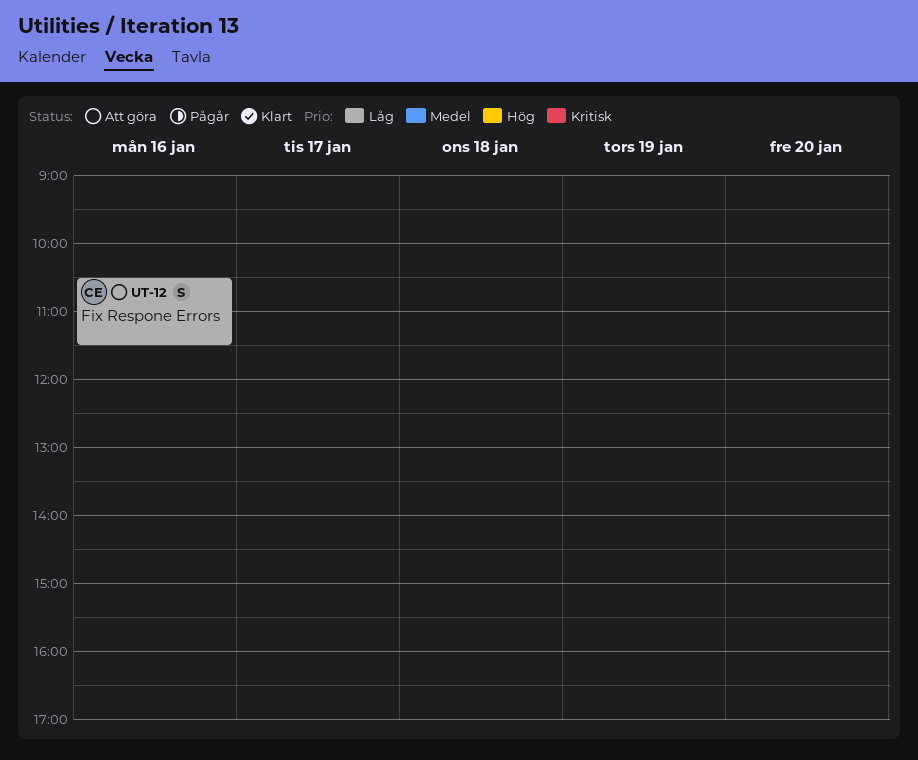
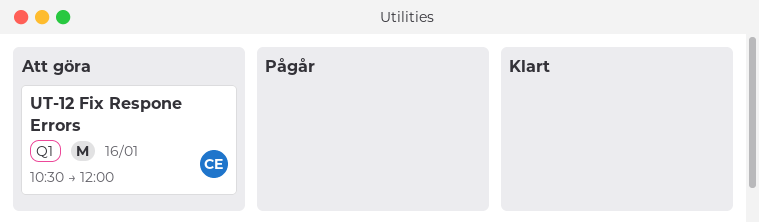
UT-12, estimate: S -> M
UT-12, ends: 11:30 -> 12:00

